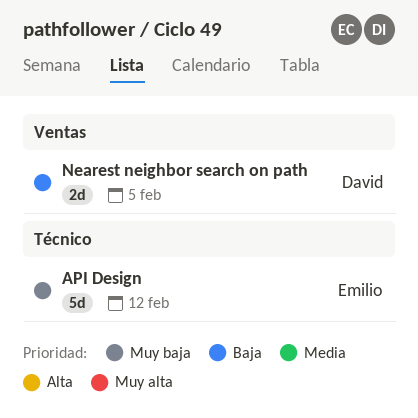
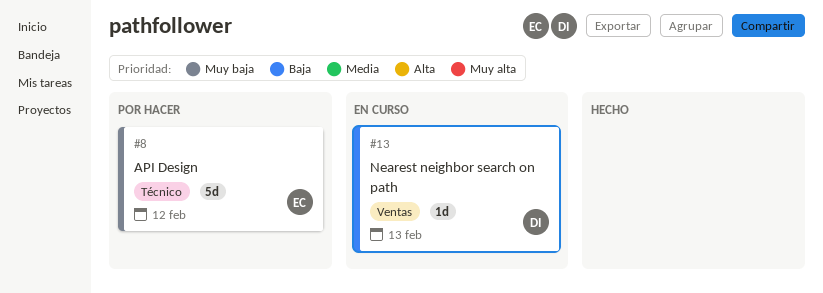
Nearest neighbor search on path, estimate: 2d -> 1d
Nearest neighbor search on path, due: Feb 5 -> Feb 13

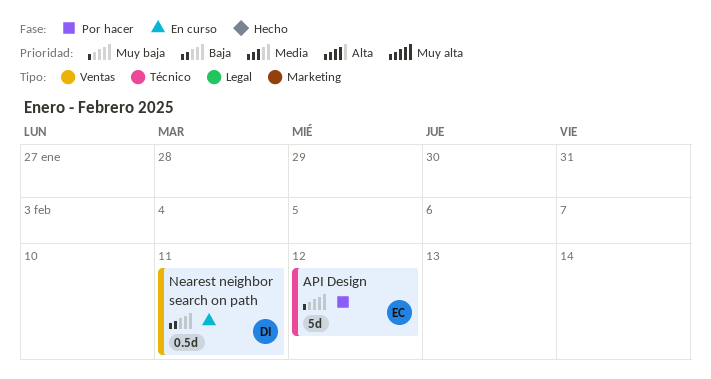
Nearest neighbor search on path, estimate: 1d -> 0.5d
Nearest neighbor search on path, due: Feb 13 -> Feb 11

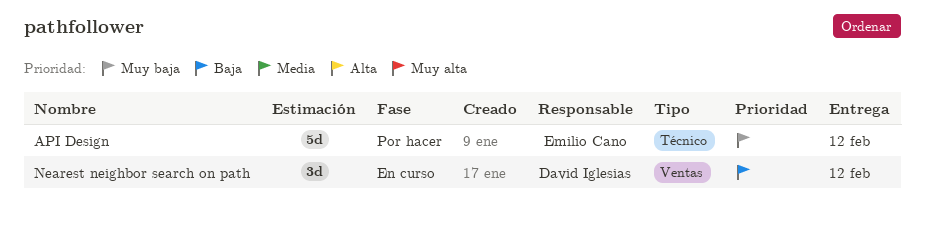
Nearest neighbor search on path, estimate: 0.5d -> 3d
Nearest neighbor search on path, due: Feb 11 -> Feb 12

